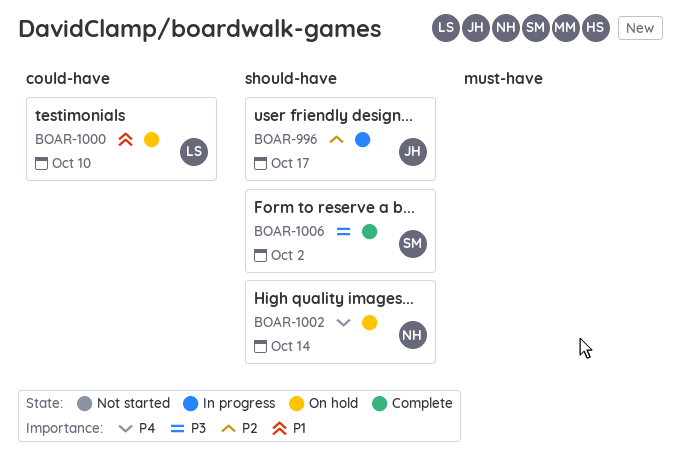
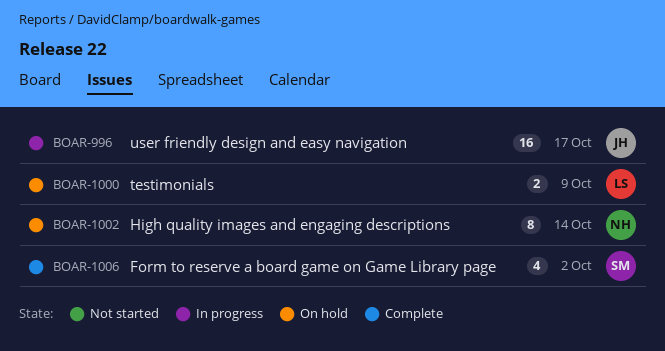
BOAR-1000, due: Oct 10 -> Oct 9

